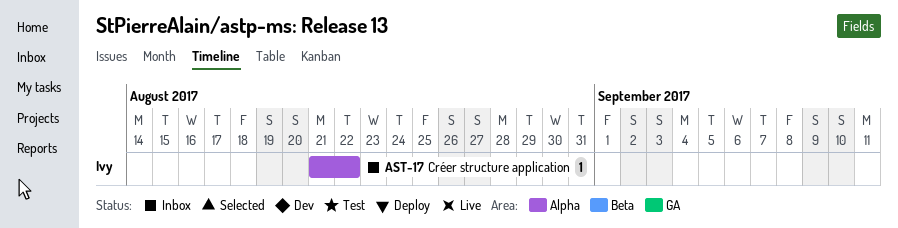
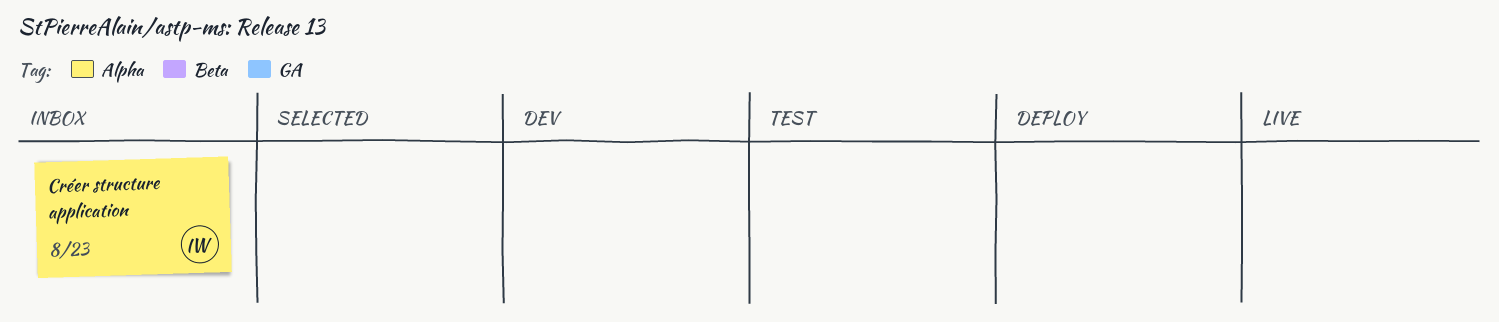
Créer structure application, due: Aug 22 -> Aug 23

